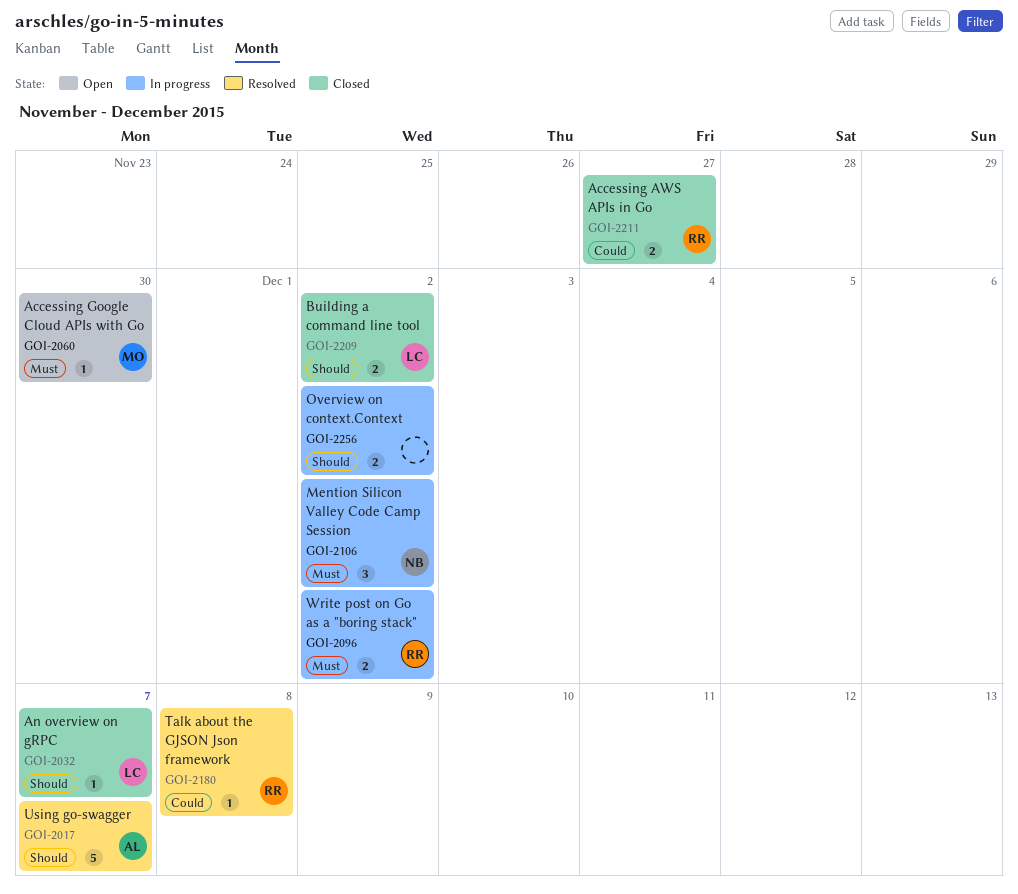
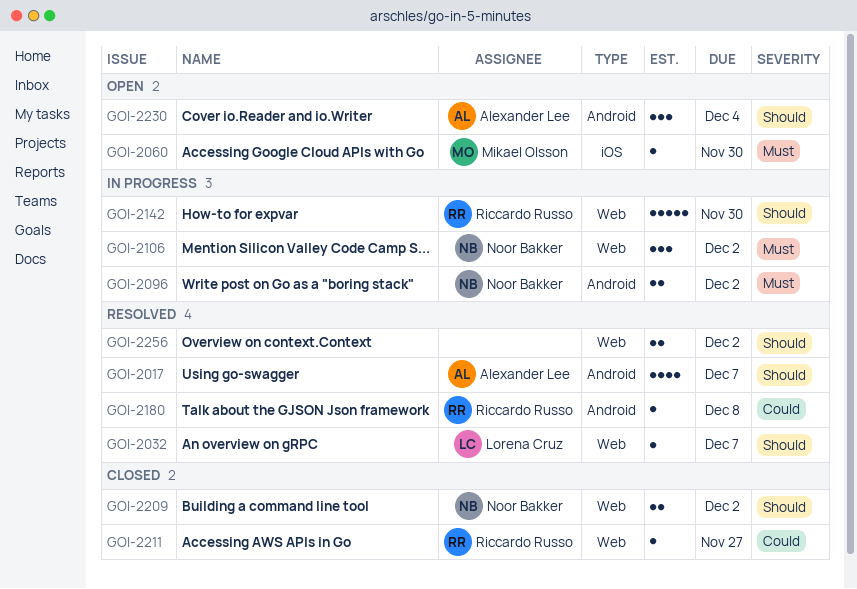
GOI-2017, estimate: 5 -> 4
GOI-2032, status: Closed -> Resolved
GOI-2096, owner: Riccardo Russo -> Noor Bakker
GOI-2142: none -> present
GOI-2209, owner: Lorena Cruz -> Noor Bakker
GOI-2211, estimate: 2 -> 1
GOI-2230: none -> present
GOI-2256, status: In progress -> Resolved

